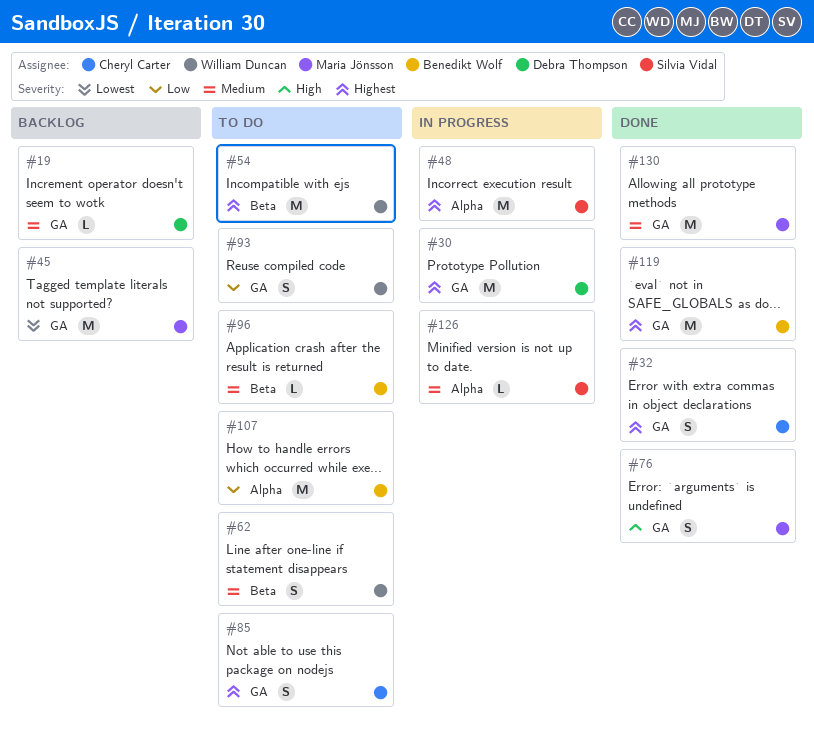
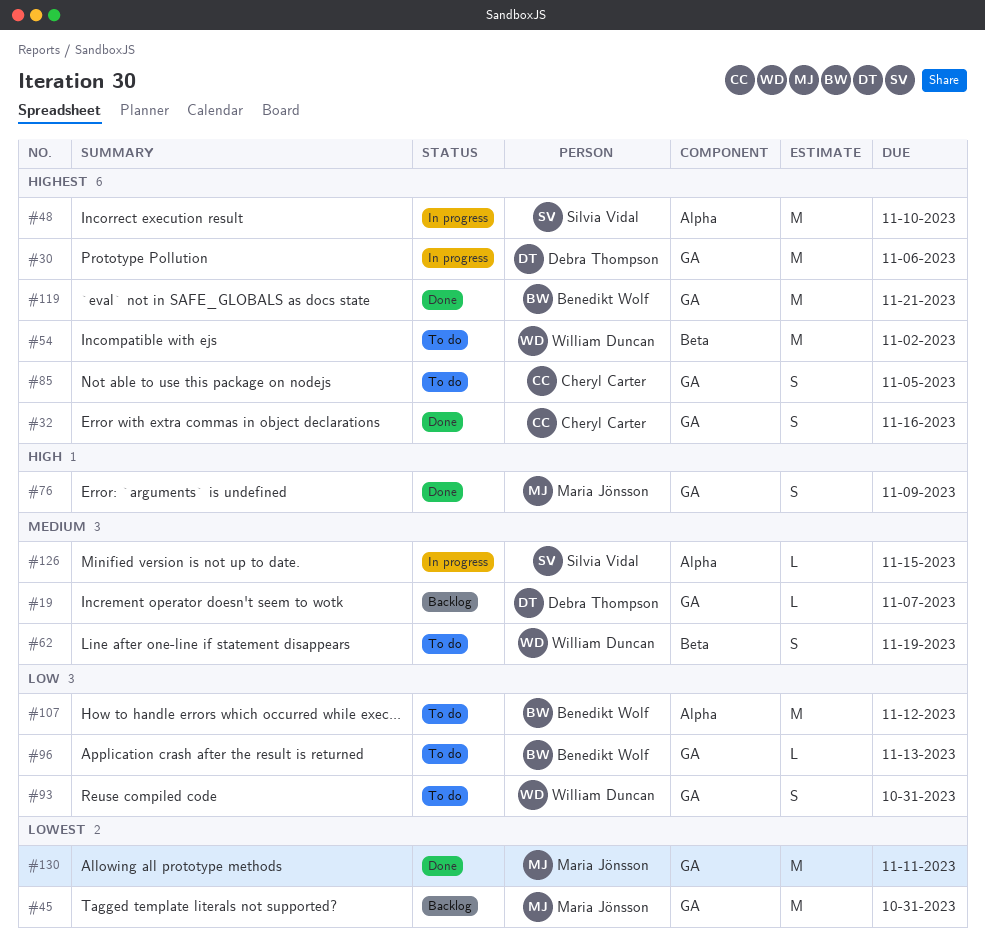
#96, priority: Medium -> Low
#96, label: Beta -> GA
#130, priority: Medium -> Lowest

